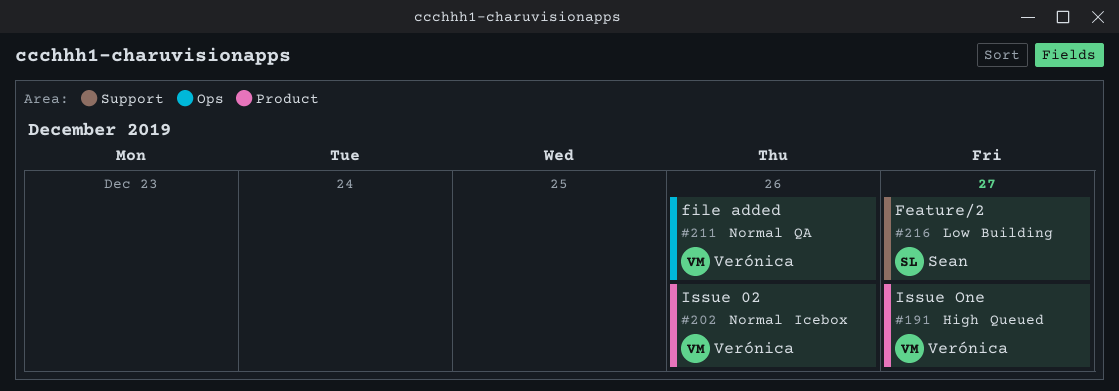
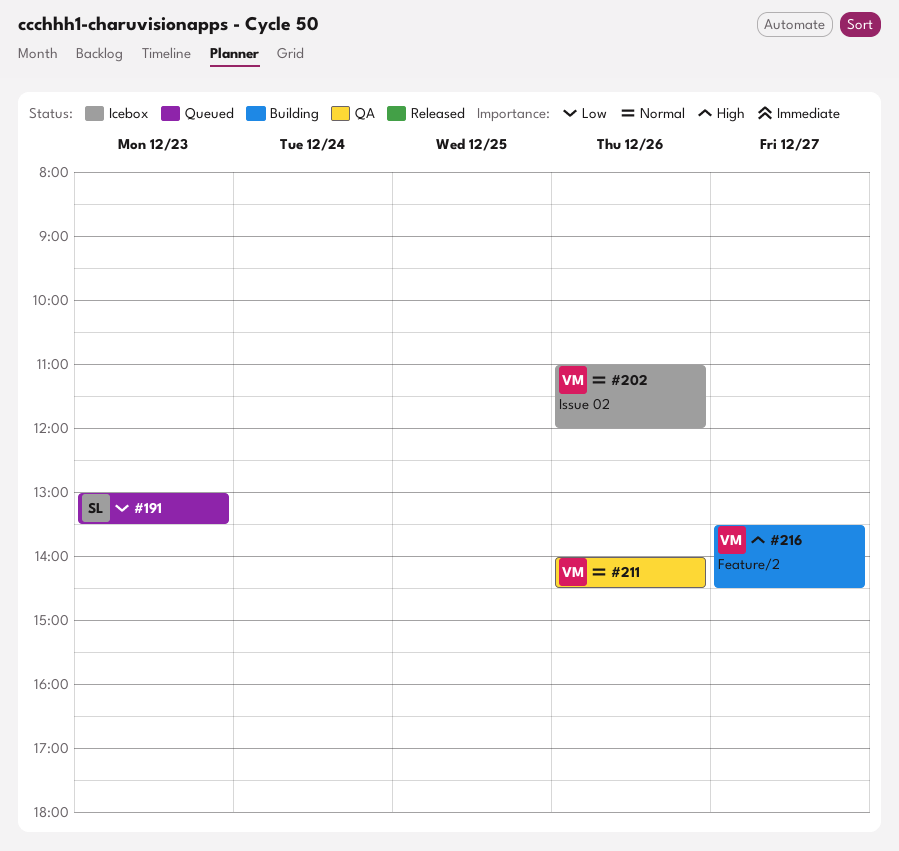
#191, owner: Verónica -> Sean
#191, priority: High -> Low
#191, day: Dec 27 -> Dec 23
#216, owner: Sean -> Verónica
#216, priority: Low -> High

